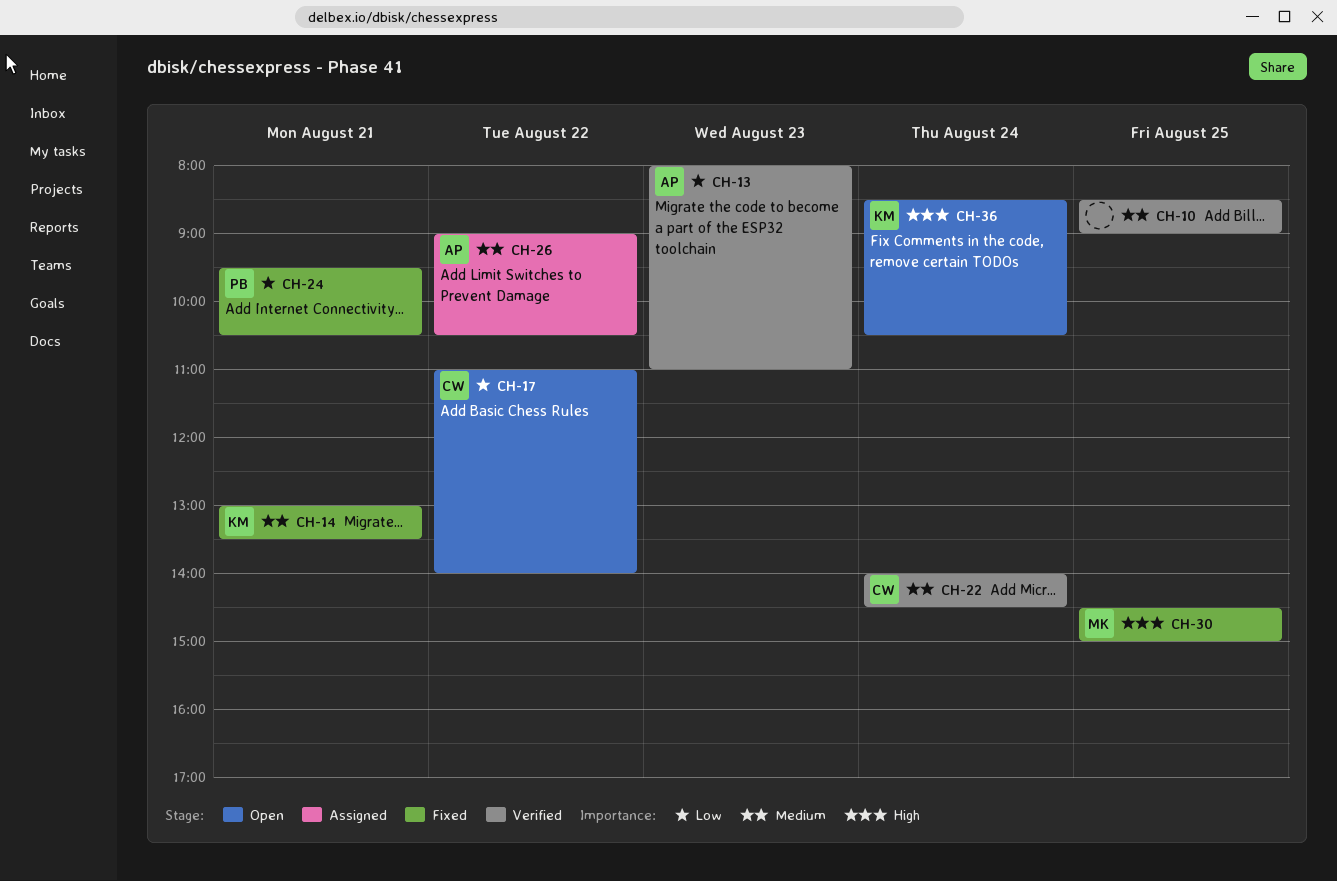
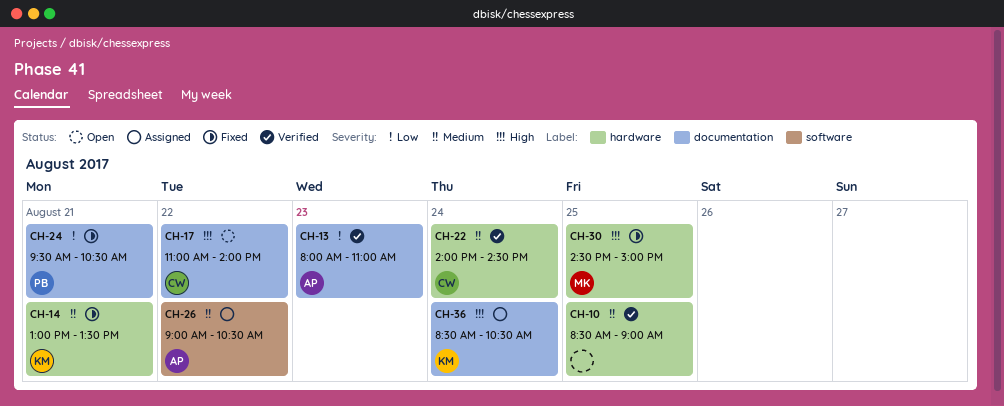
CH-17, priority: Low -> High
CH-36, status: Open -> Assigned

